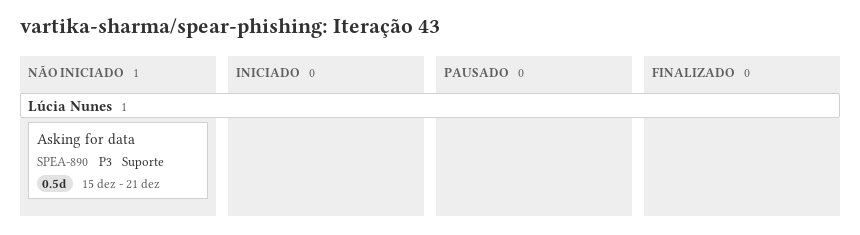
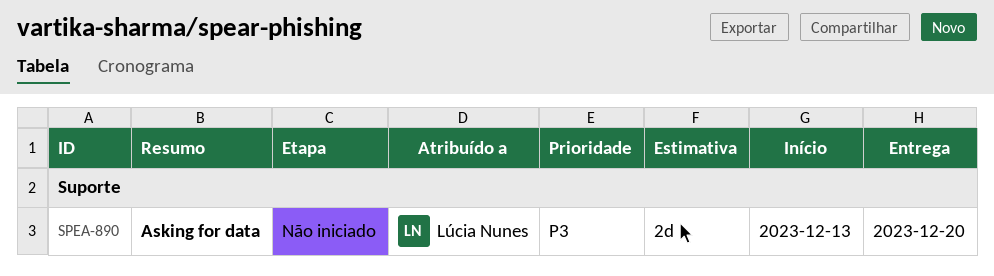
SPEA-890, estimate: 0.5d -> 2d
SPEA-890, start: Dec 15 -> Dec 13
SPEA-890, due: Dec 21 -> Dec 20

